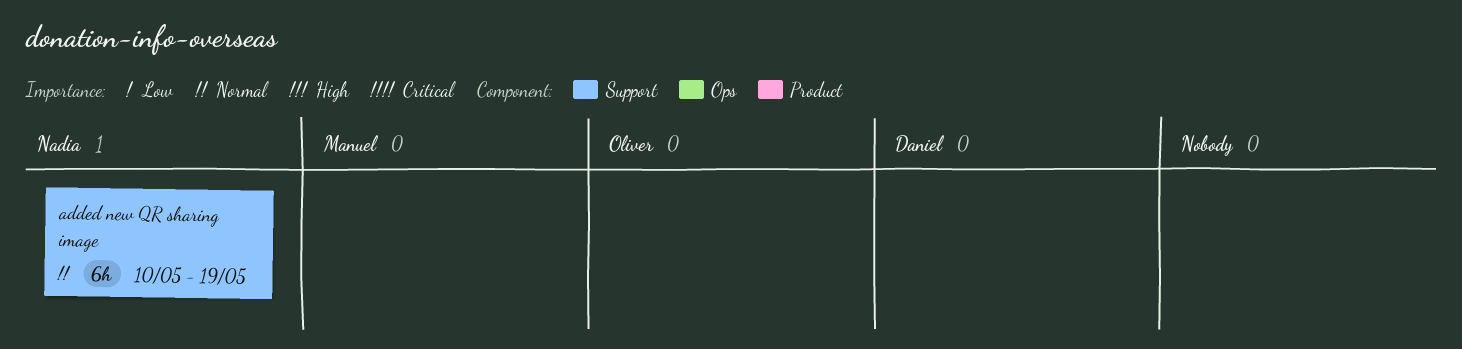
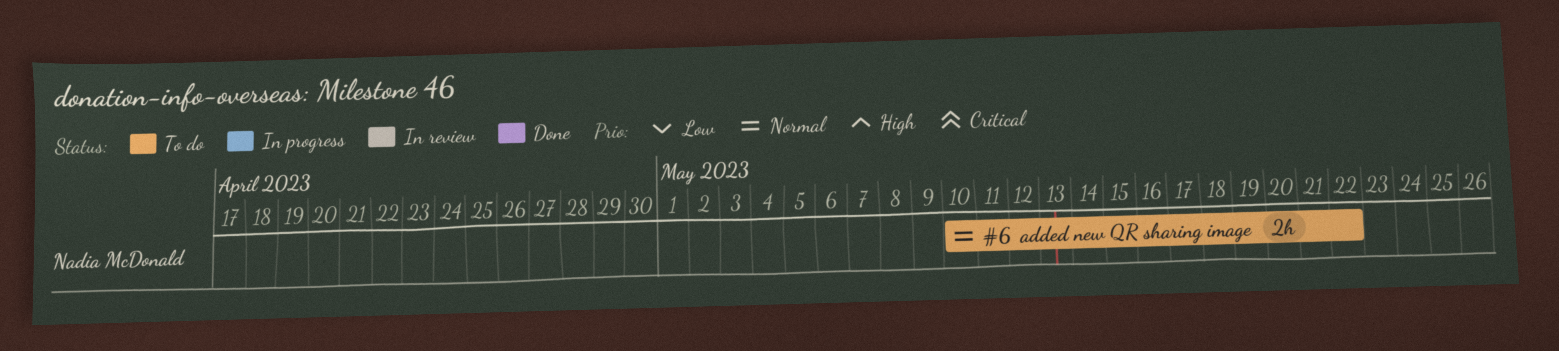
added new QR sharing image, estimate: 6h -> 2h
added new QR sharing image, due: May 19 -> May 22

